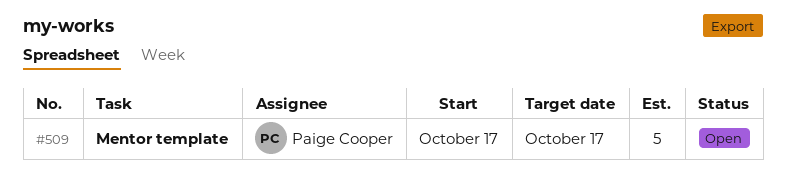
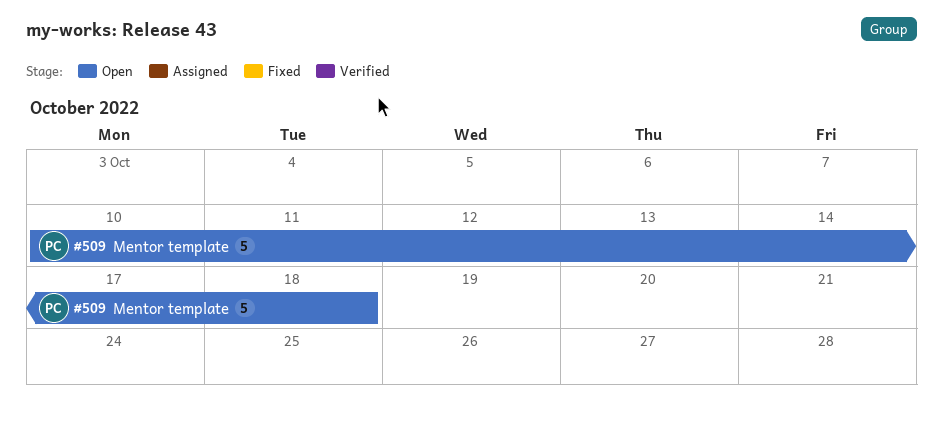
#509, start: Oct 17 -> Oct 10
#509, due: Oct 17 -> Oct 18

